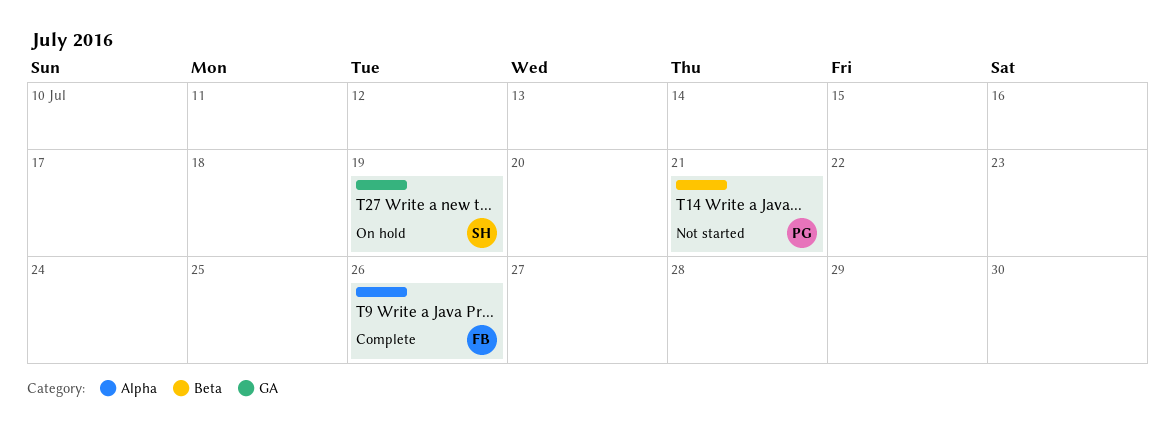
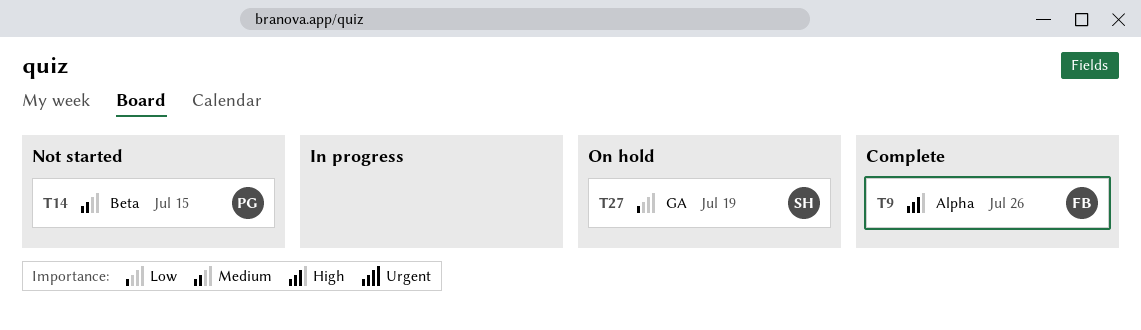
T14, due: Jul 21 -> Jul 15

